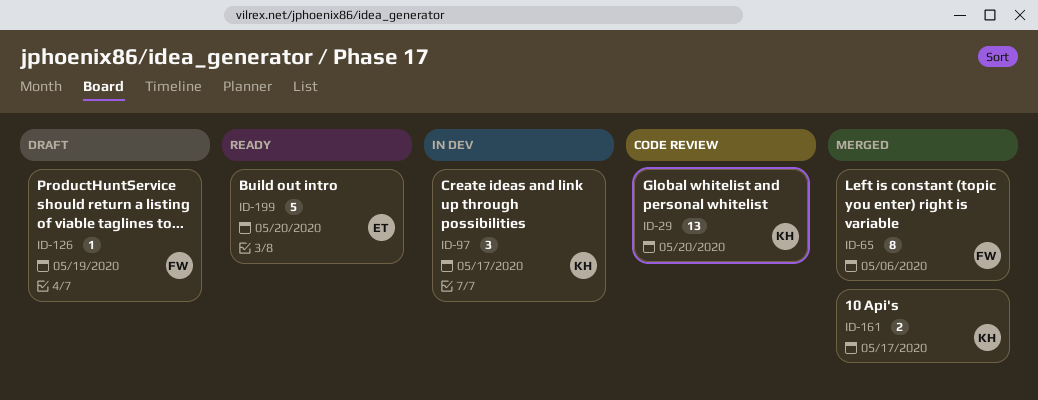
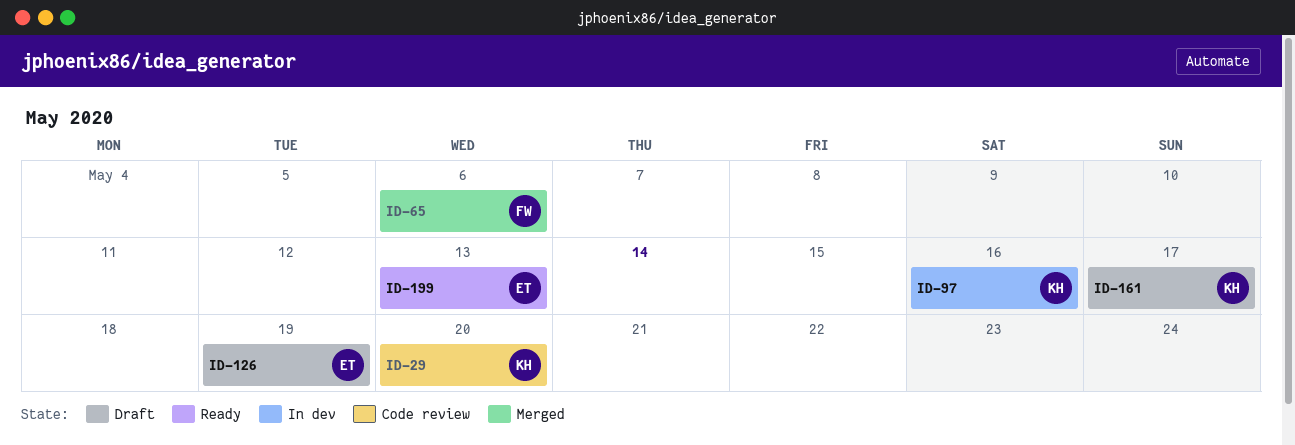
ID-97, due: May 17 -> May 16
ID-126, owner: FW -> ET
ID-161, status: Merged -> Draft
ID-199, due: May 20 -> May 13

